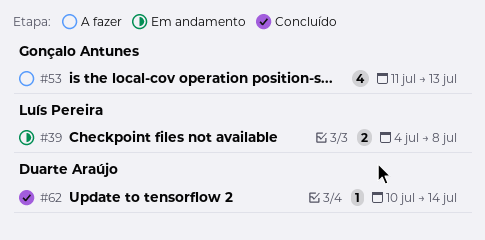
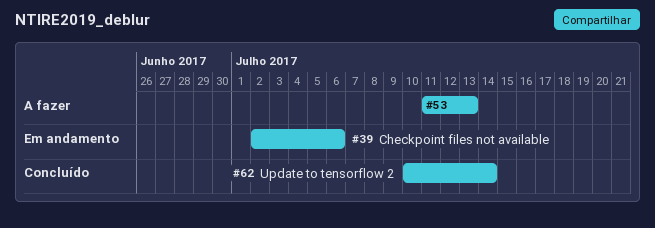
#39, start: Jul 4 -> Jul 2
#39, due: Jul 8 -> Jul 6

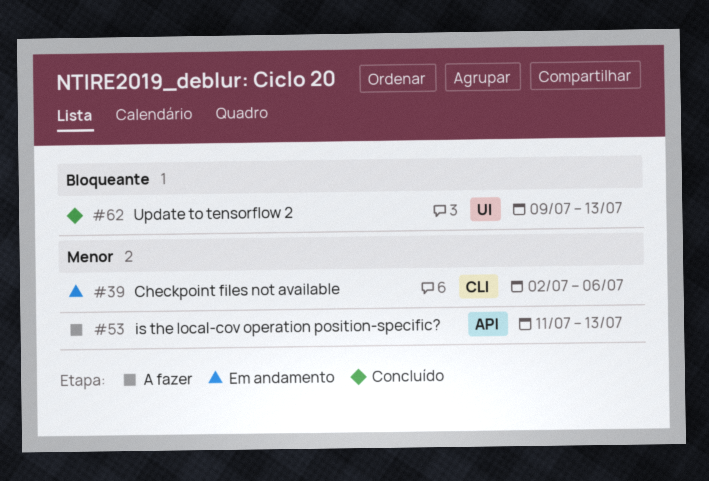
#62, start: Jul 10 -> Jul 9
#62, due: Jul 14 -> Jul 13

